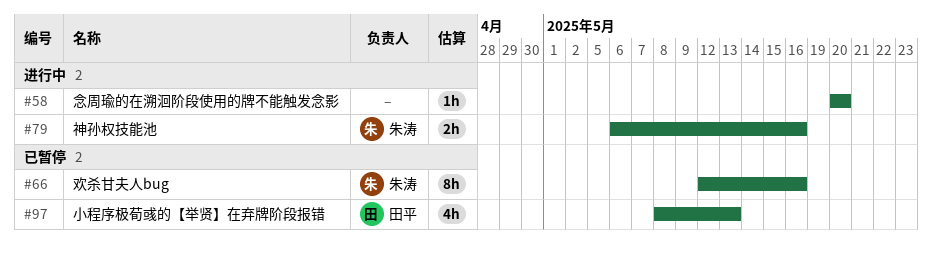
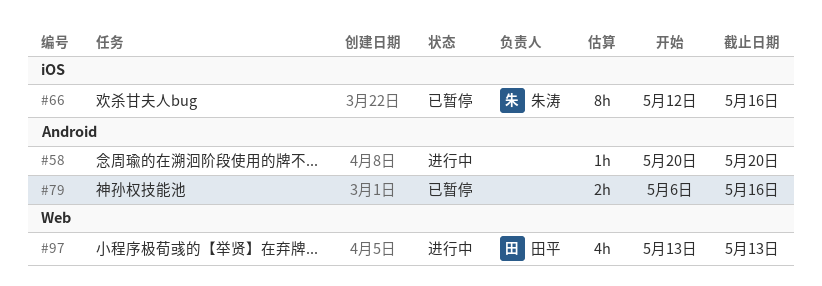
#79, status: 进行中 -> 已暂停
#79, owner: 朱涛 -> none
#97, status: 已暂停 -> 进行中
#97, start: May 8 -> May 13

